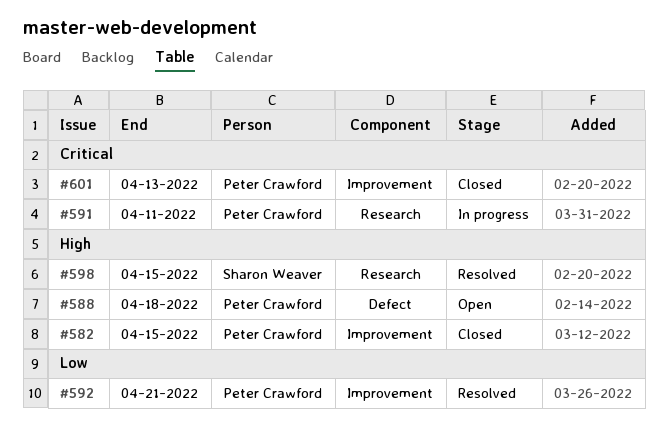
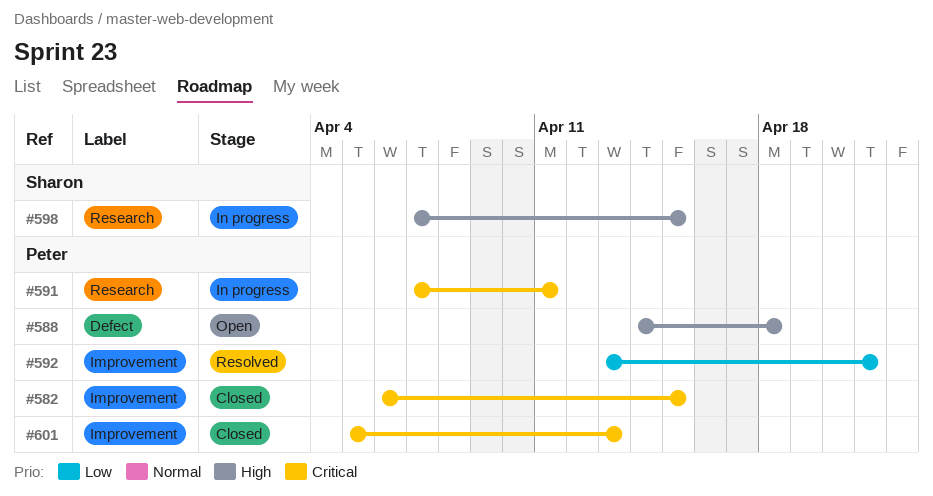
#582, priority: High -> Critical
#598, status: Resolved -> In progress

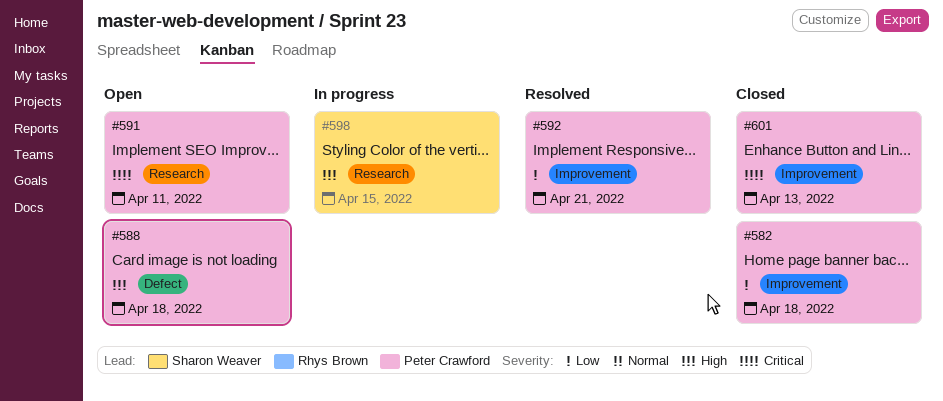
#582, priority: Critical -> Low
#582, due: Apr 15 -> Apr 18
#591, status: In progress -> Open

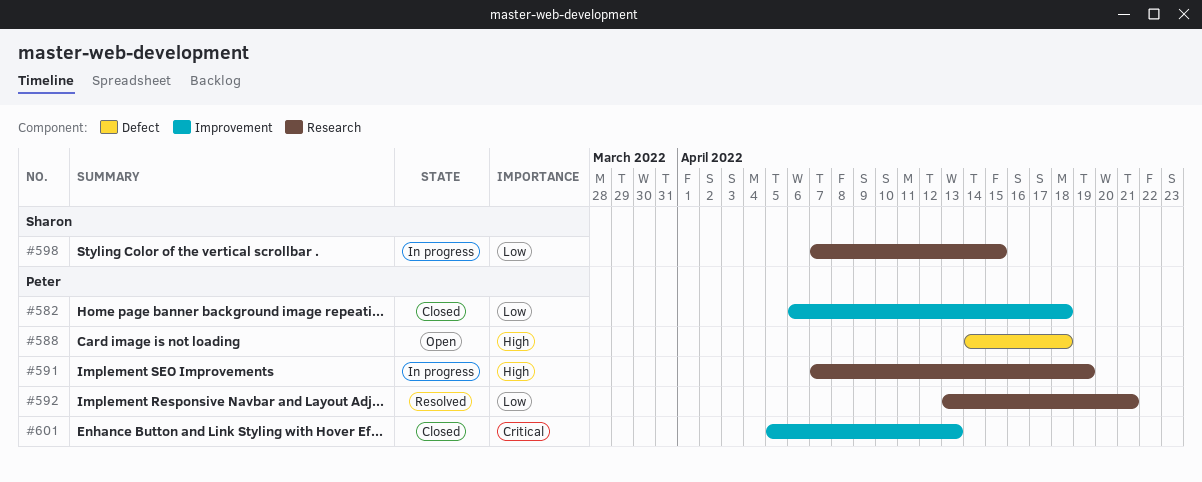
#591, status: Open -> In progress
#591, priority: Critical -> High
#591, due: Apr 11 -> Apr 19
#592, label: Improvement -> Research
#598, priority: High -> Low

